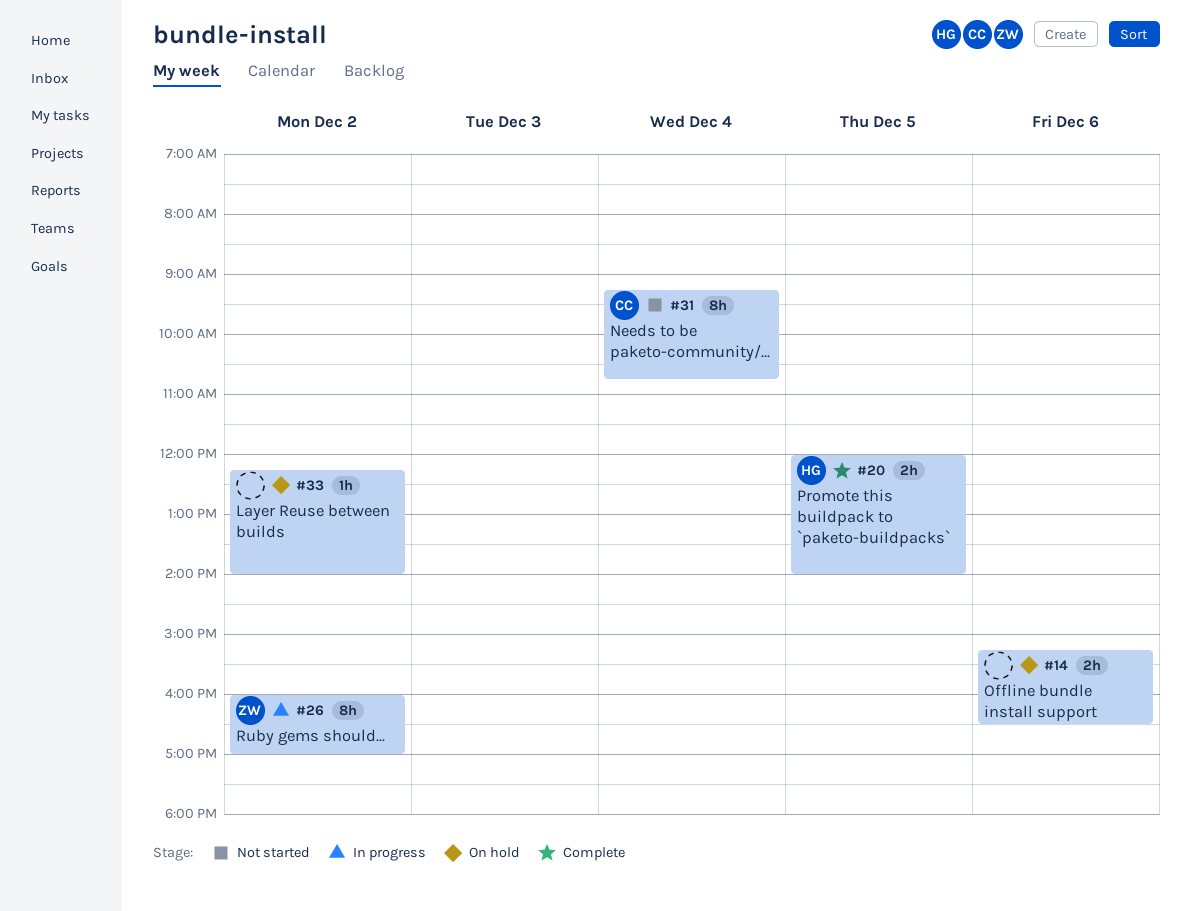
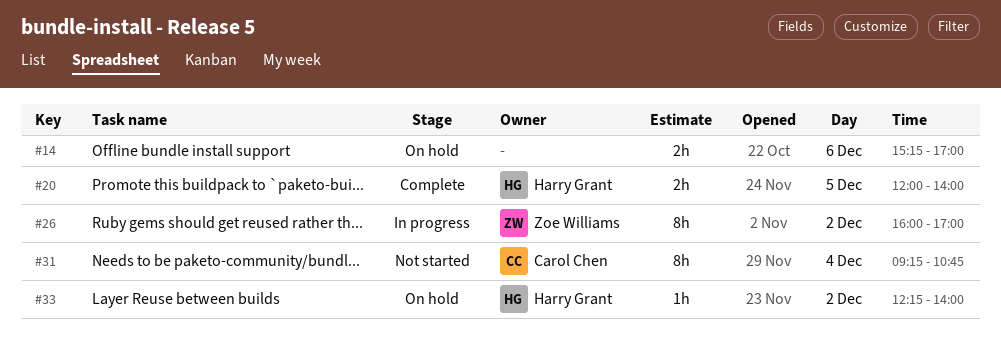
#14, ends: 16:30 -> 17:00
#33, owner: none -> Harry Grant

